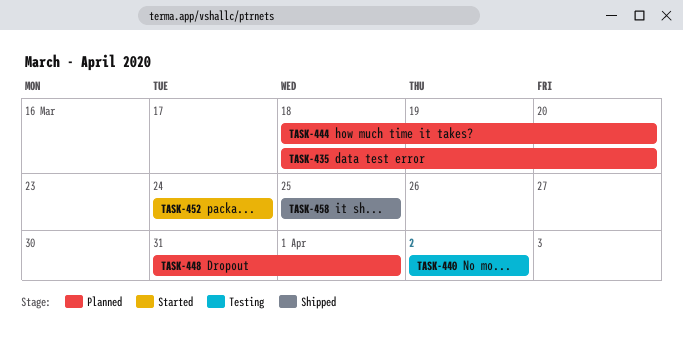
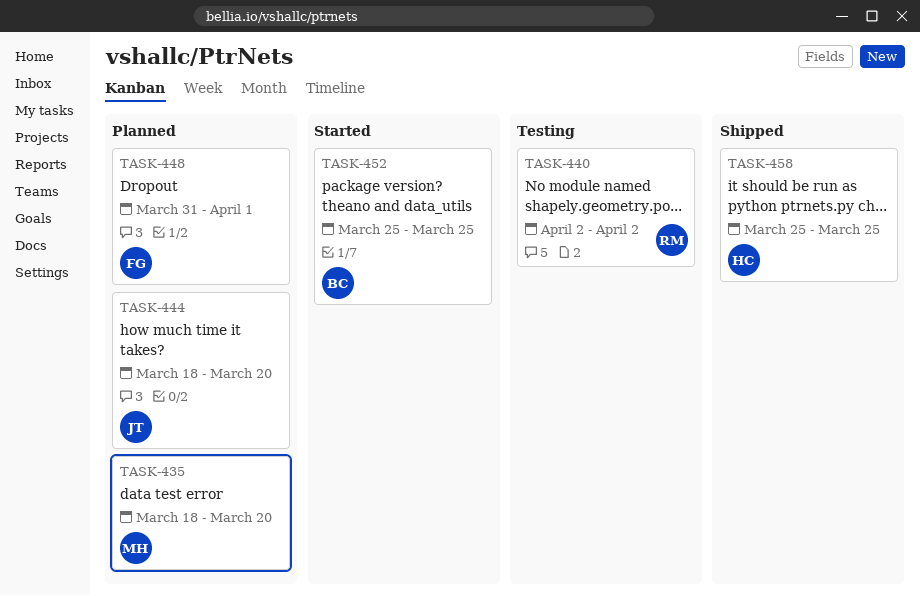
TASK-452, start: Mar 24 -> Mar 25
TASK-452, due: Mar 24 -> Mar 25

